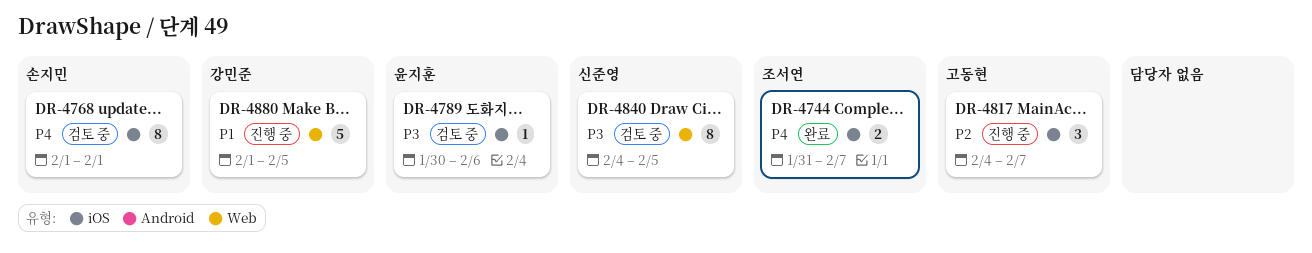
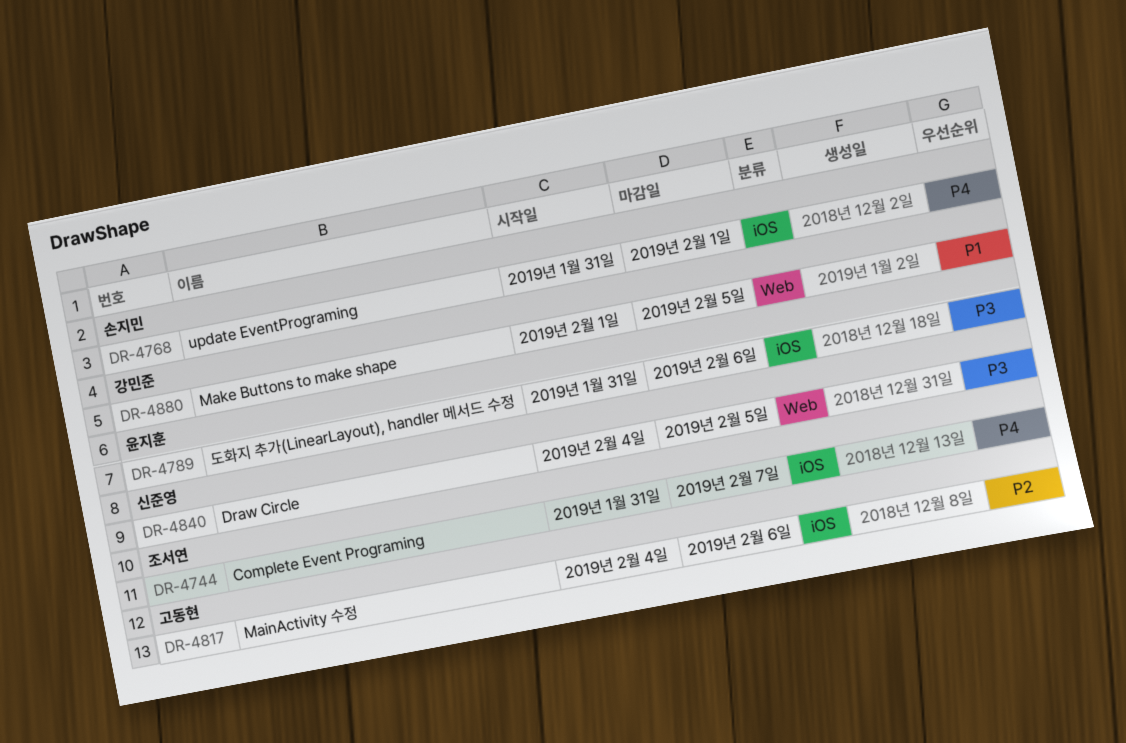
DR-4768, start: Feb 1 -> Jan 31
DR-4789, start: Jan 30 -> Jan 31
DR-4817, due: Feb 7 -> Feb 6

